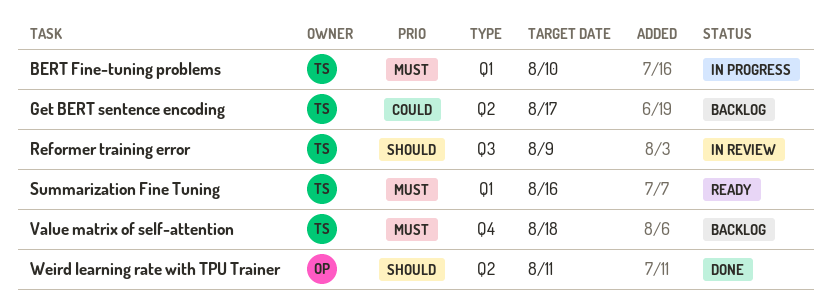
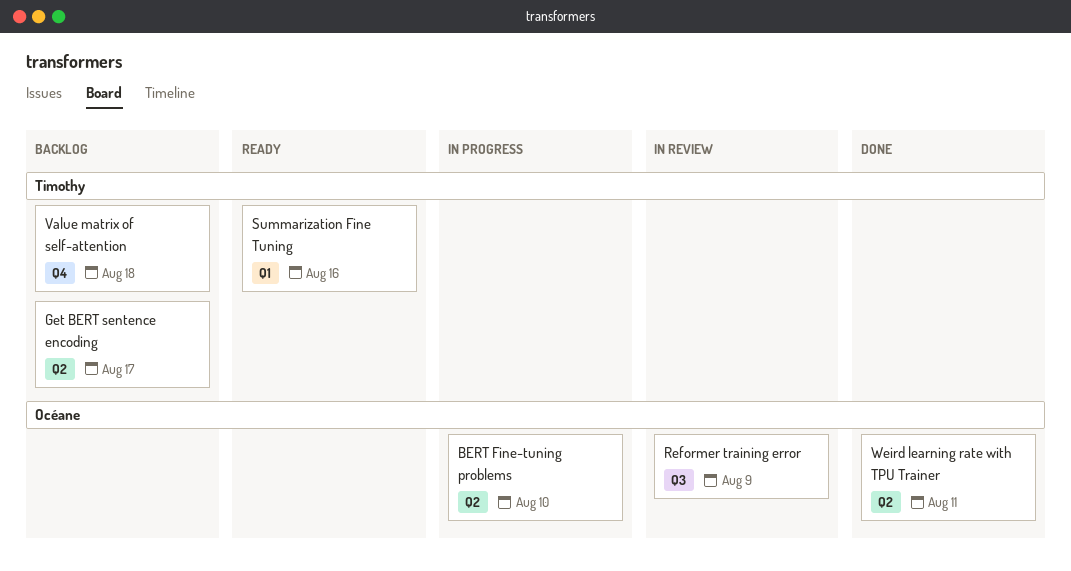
BERT Fine-tuning problems, owner: Timothy -> Océane
BERT Fine-tuning problems, label: Q1 -> Q2
Reformer training error, owner: Timothy -> Océane

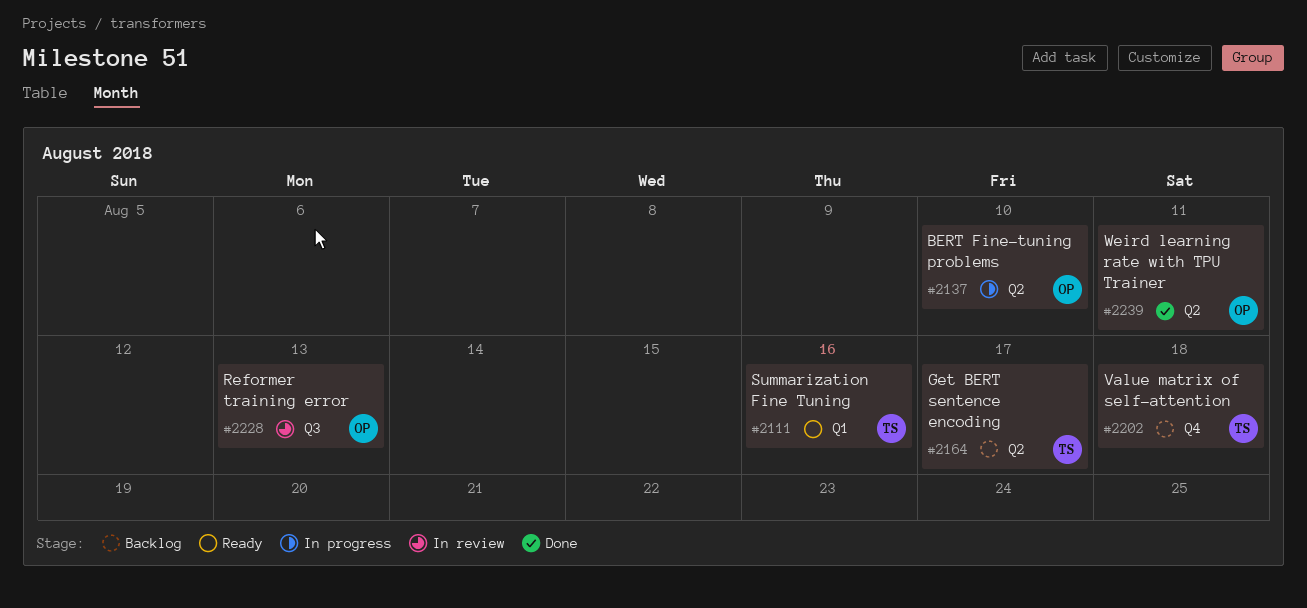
Reformer training error, due: Aug 9 -> Aug 13

